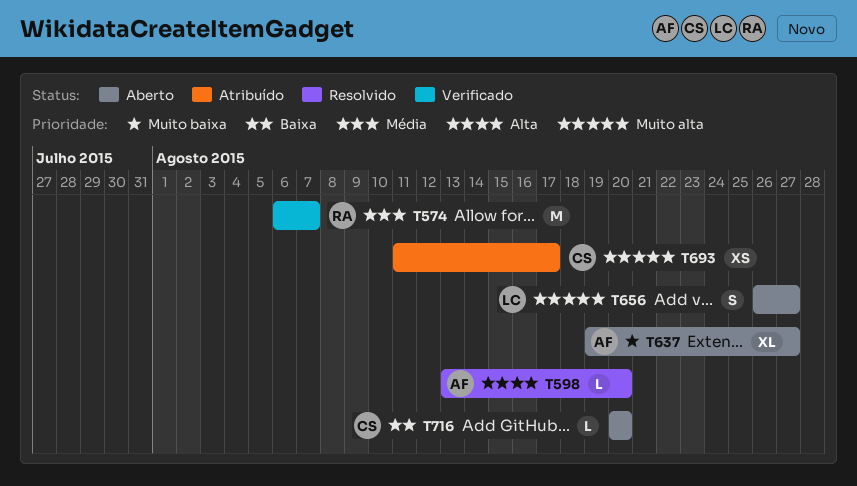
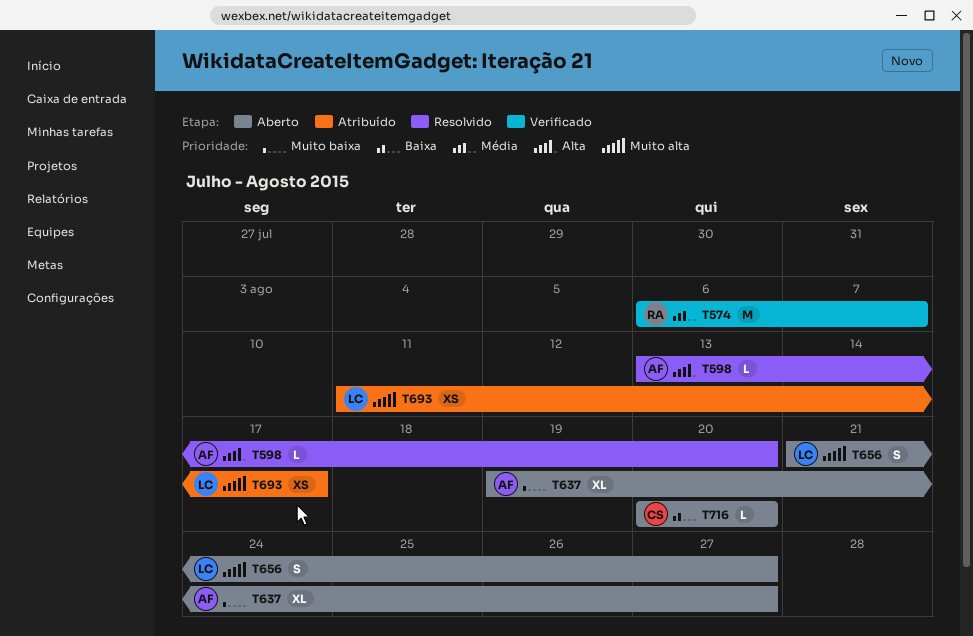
T656, start: Aug 26 -> Aug 21
T693, owner: CS -> LC

